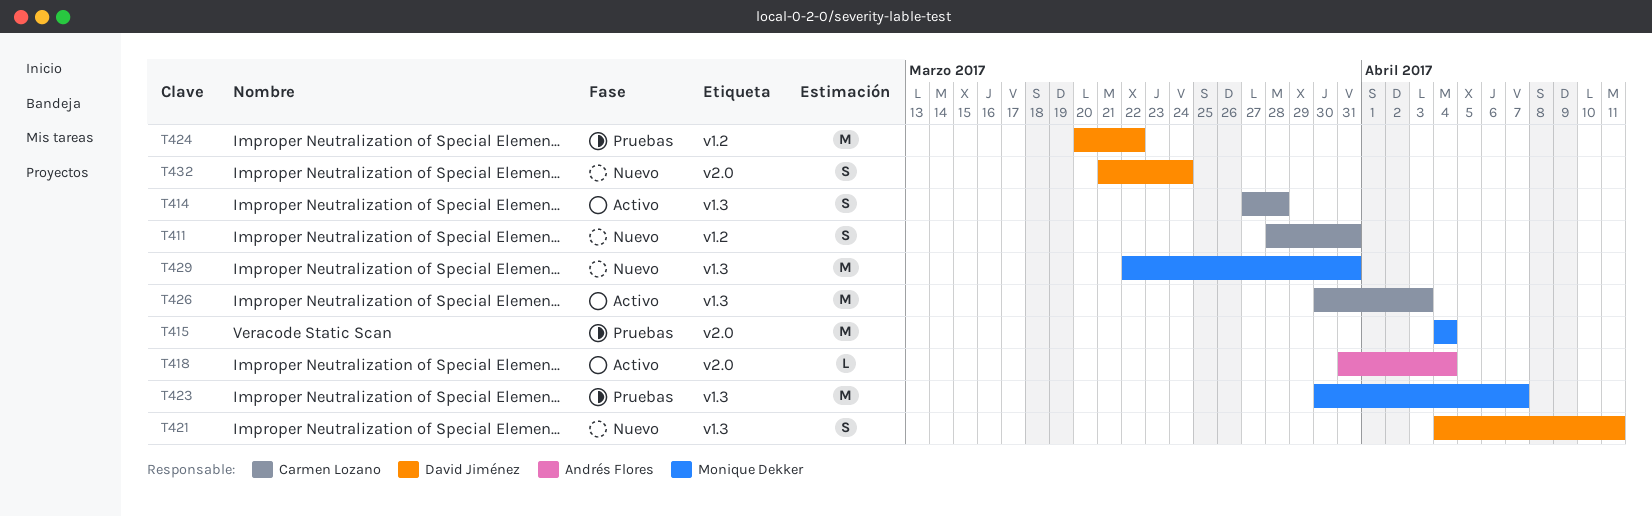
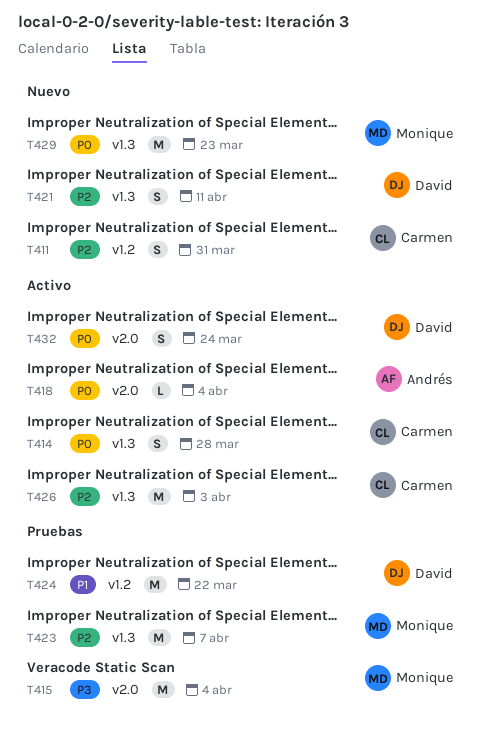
T429, due: Mar 31 -> Mar 23
T432, status: Nuevo -> Activo

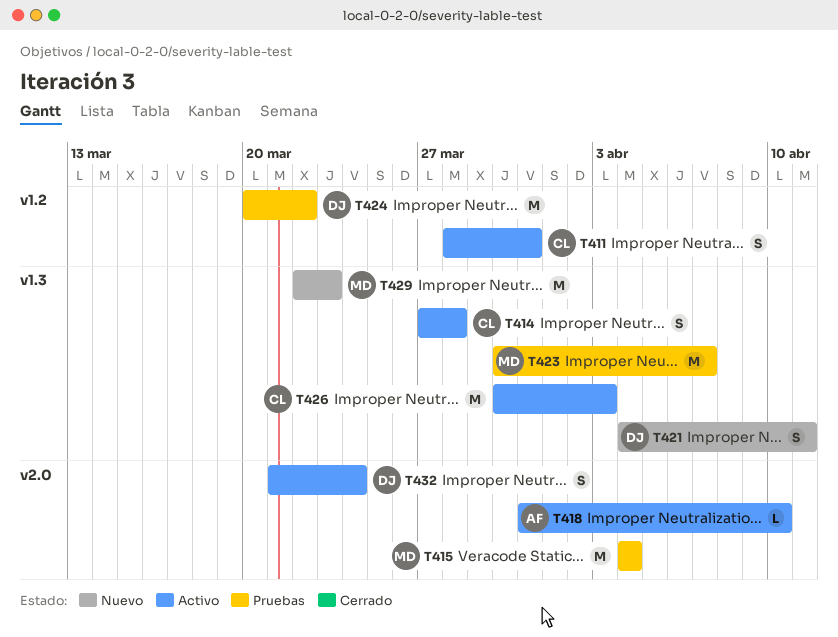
T411, status: Nuevo -> Activo
T418, due: Apr 4 -> Apr 10

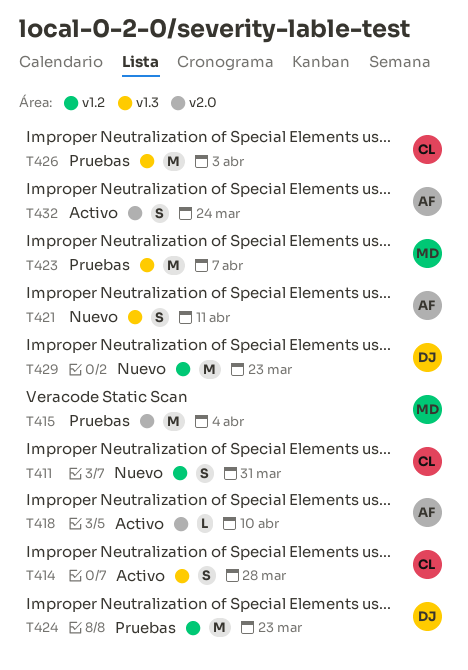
T411, status: Activo -> Nuevo
T421, owner: DJ -> AF
T424, due: Mar 22 -> Mar 23
T426, status: Activo -> Pruebas
T429, owner: MD -> DJ
T429, label: v1.3 -> v1.2
T432, owner: DJ -> AF

